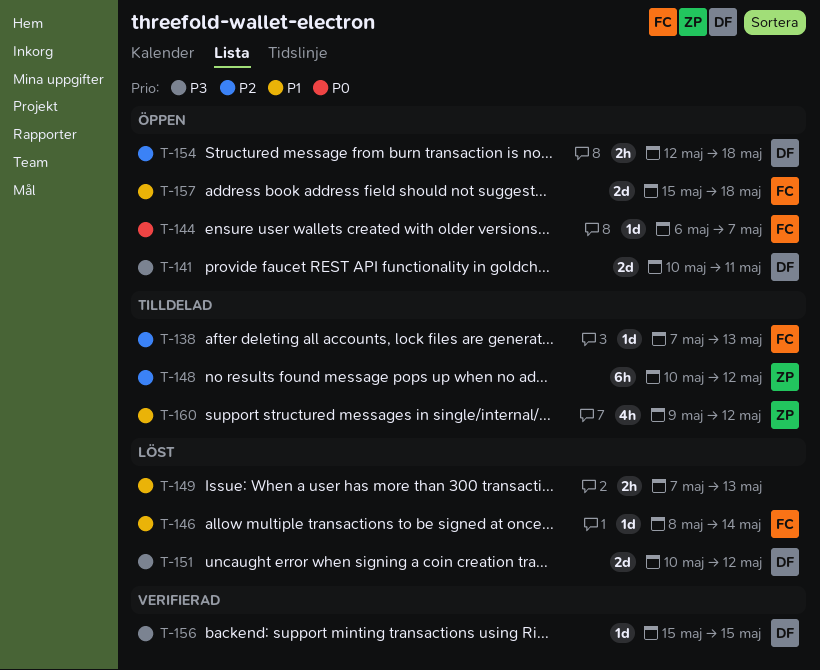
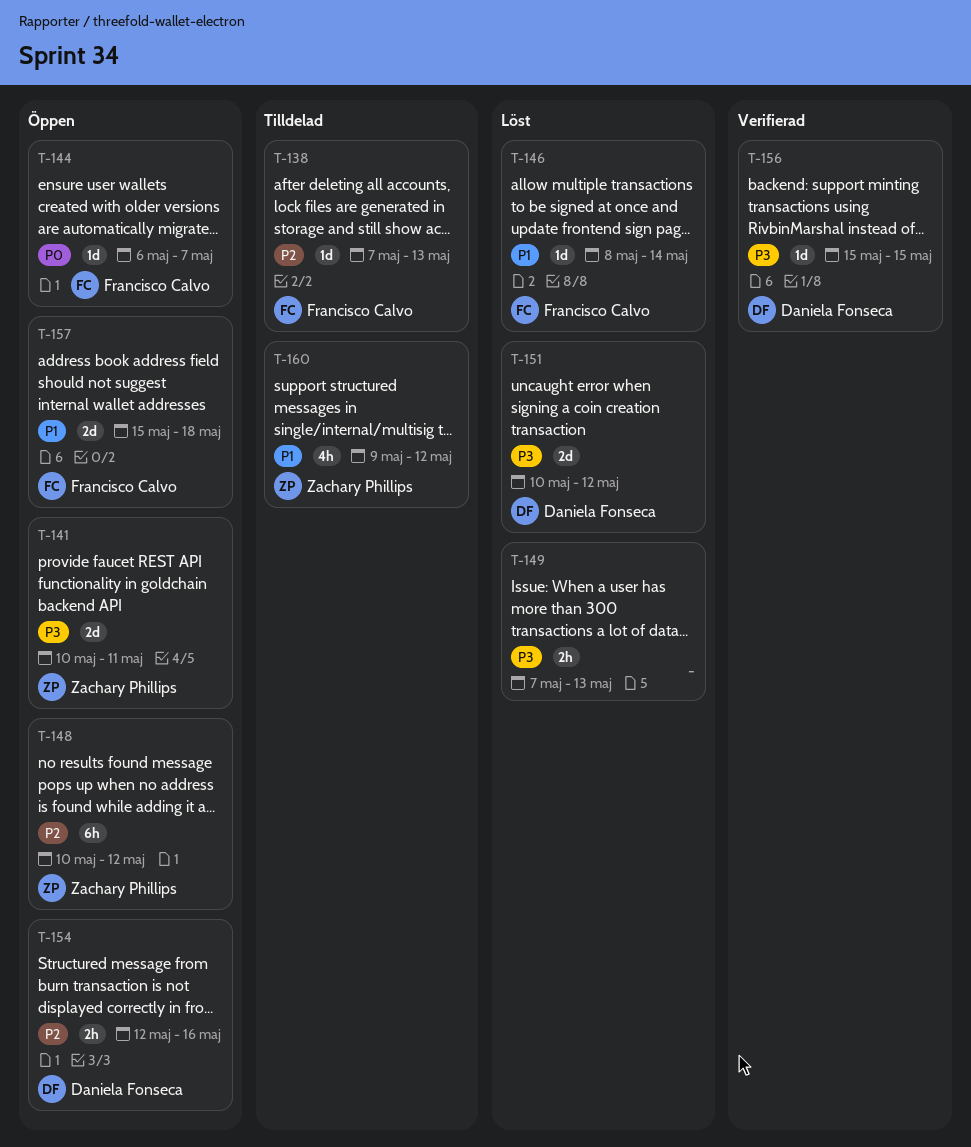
T-141, owner: Daniela Fonseca -> Zachary Phillips
T-148, status: Tilldelad -> Öppen
T-149, priority: P1 -> P3
T-154, due: May 18 -> May 16

